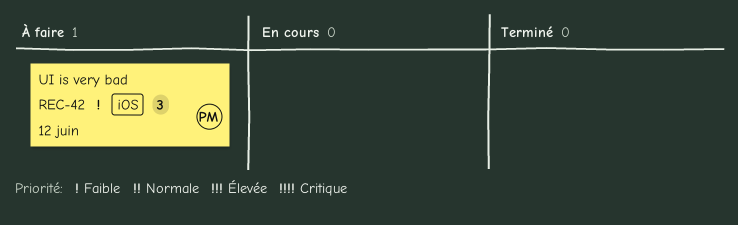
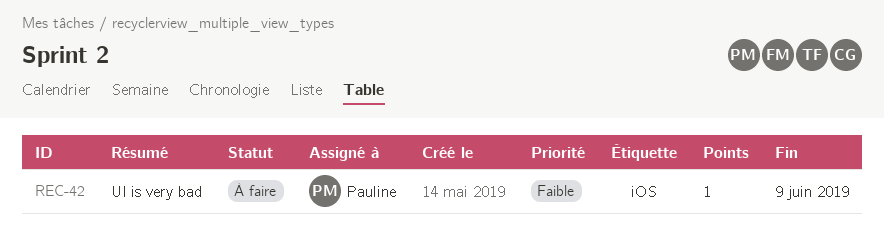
REC-42, estimate: 3 -> 1
REC-42, due: Jun 12 -> Jun 9

